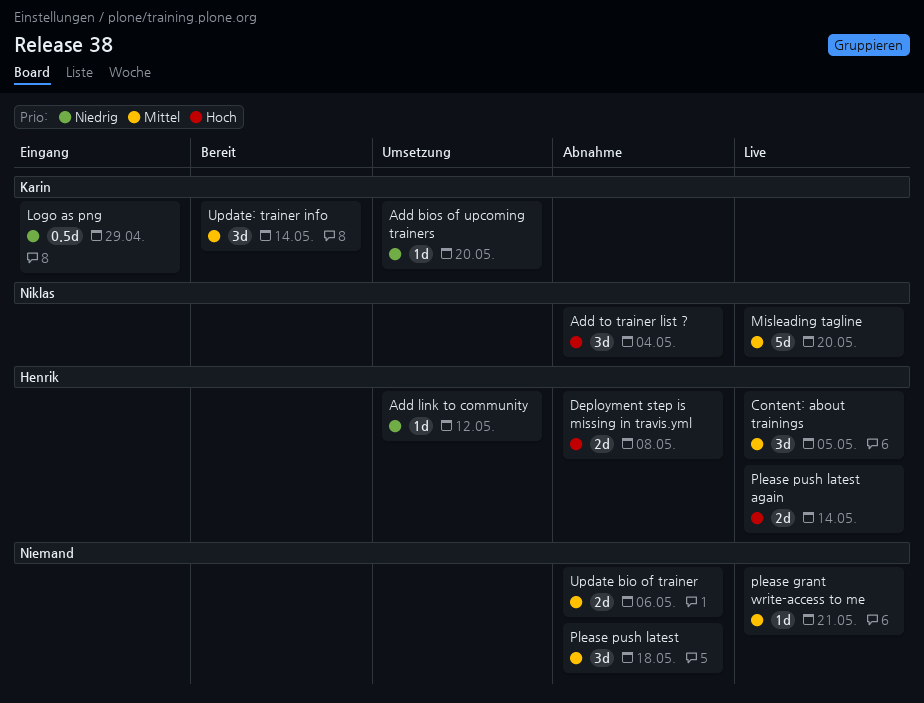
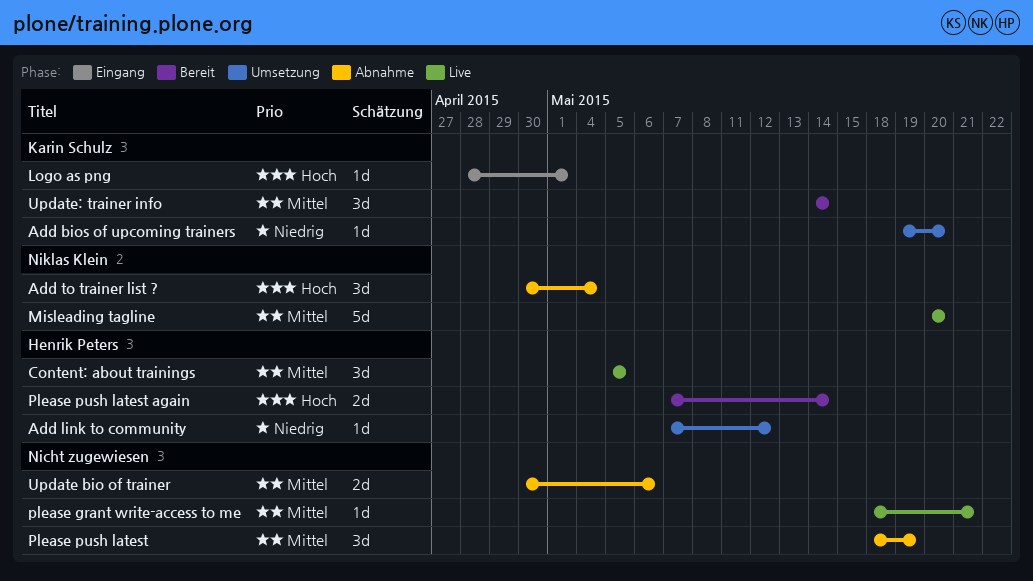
Deployment step is missing in travis.yml: present -> none
Logo as png, priority: Niedrig -> Hoch
Logo as png, estimate: 0.5d -> 1d
Logo as png, due: Apr 29 -> May 1
Please push latest, due: May 18 -> May 19
Please push latest again, status: Live -> Bereit

